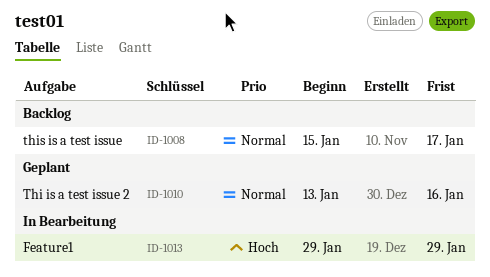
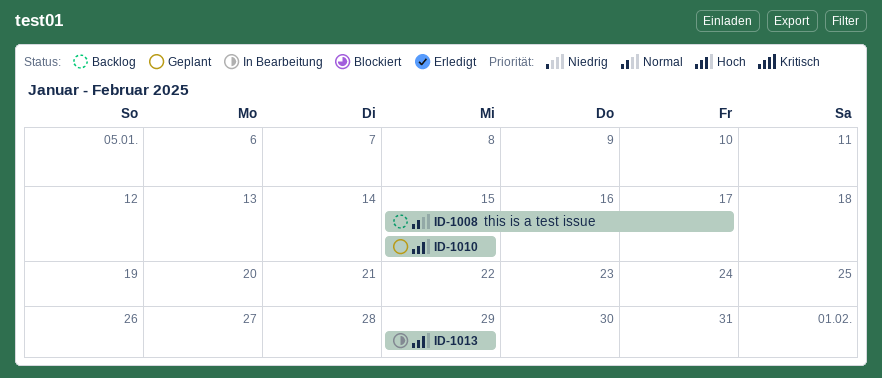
ID-1010, priority: Normal -> Hoch
ID-1010, start: Jan 13 -> Jan 15
ID-1010, due: Jan 16 -> Jan 15

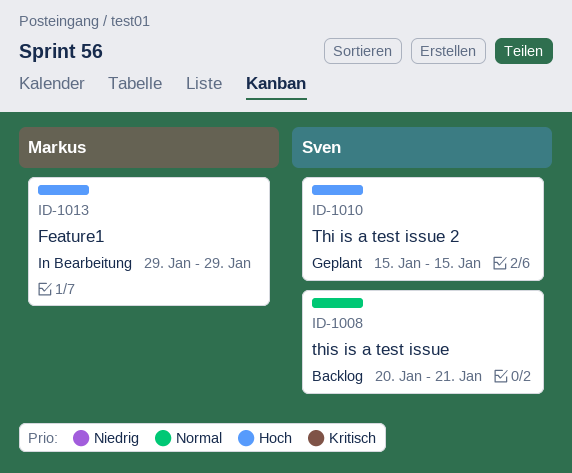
ID-1008, start: Jan 15 -> Jan 20
ID-1008, due: Jan 17 -> Jan 21

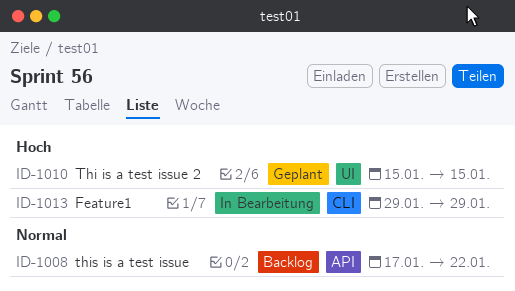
ID-1008, start: Jan 20 -> Jan 17
ID-1008, due: Jan 21 -> Jan 22

